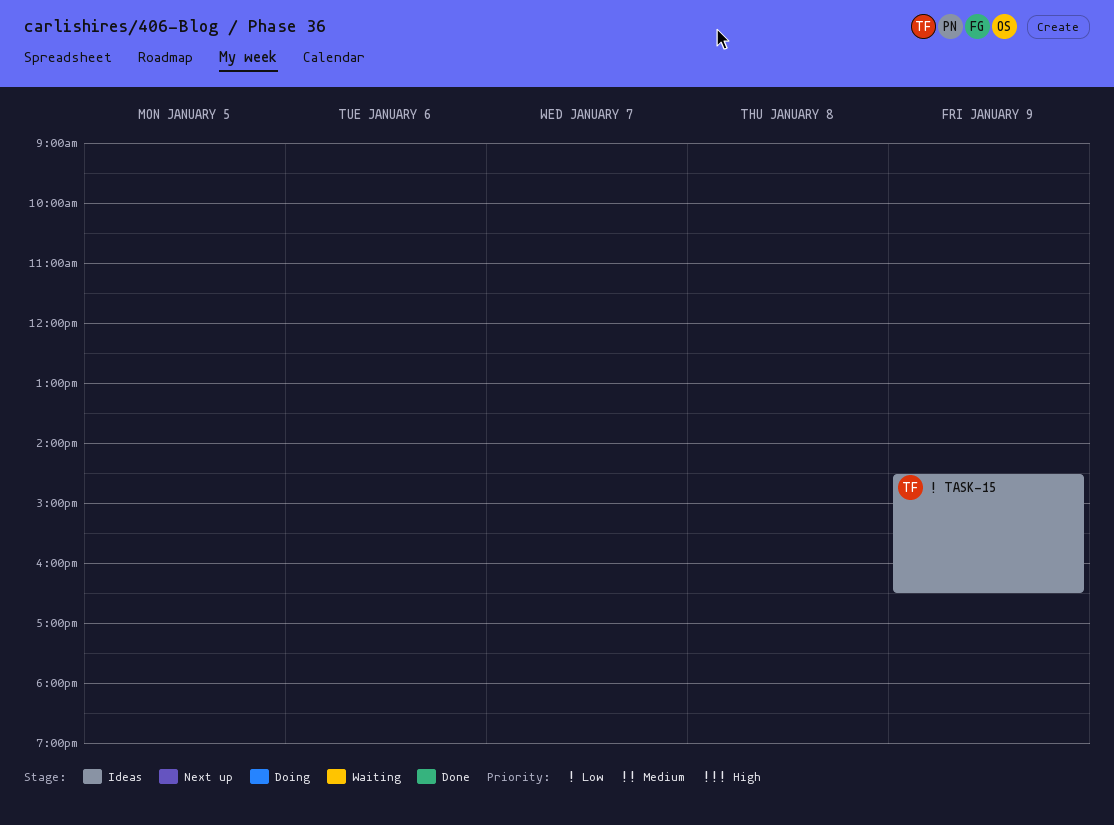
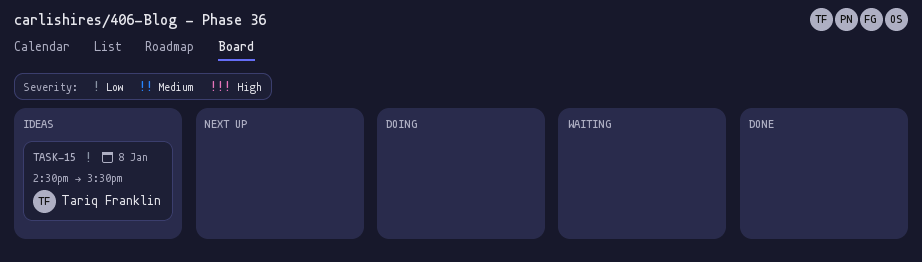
TASK-15, day: Jan 9 -> Jan 8
TASK-15, ends: 16:30 -> 15:30

